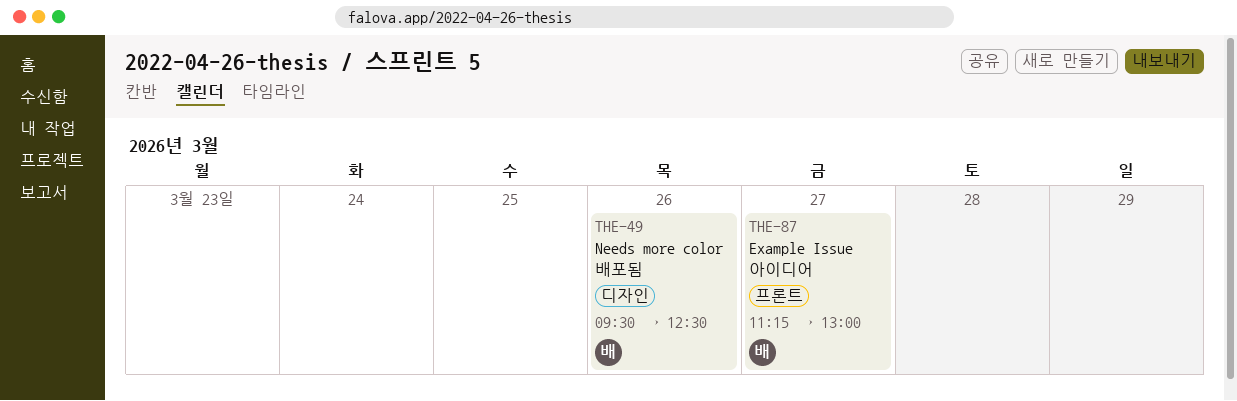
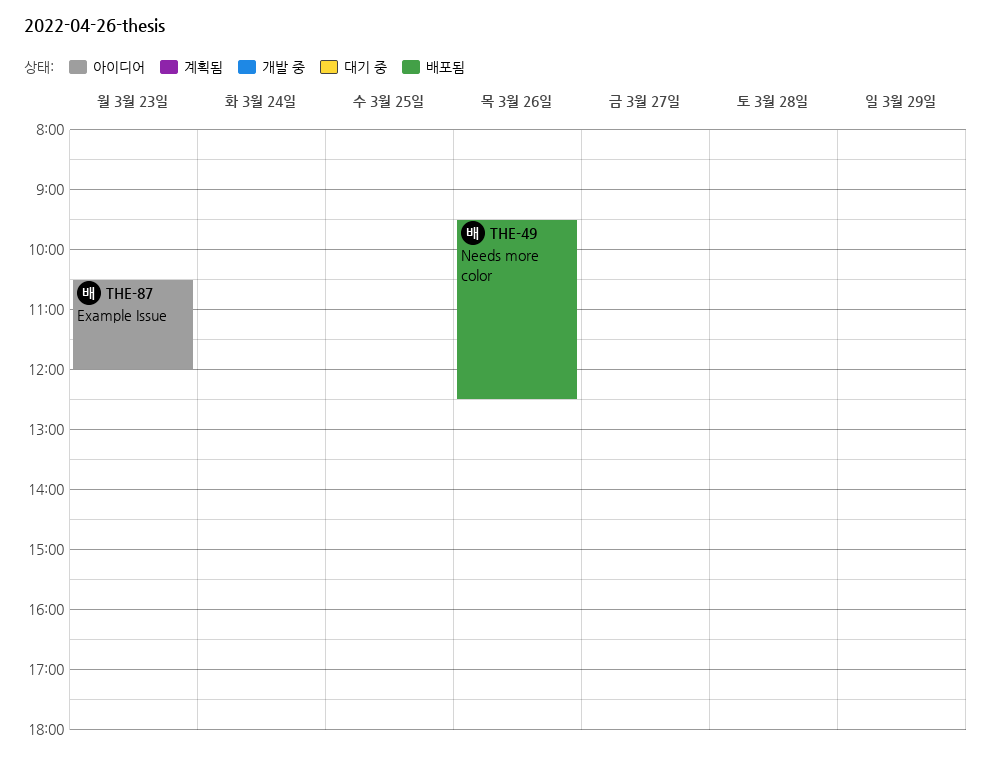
THE-87, day: Mar 27 -> Mar 23
THE-87, begins: 11:15 -> 10:30
THE-87, ends: 13:00 -> 12:00

